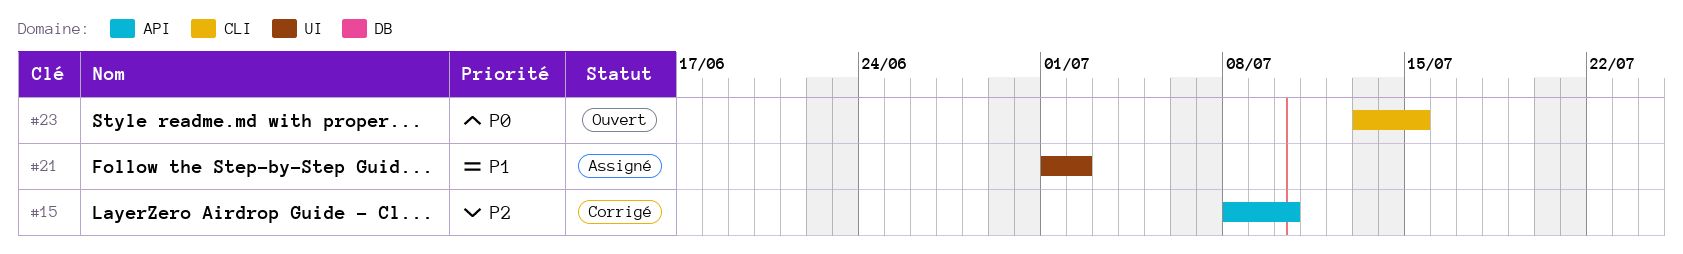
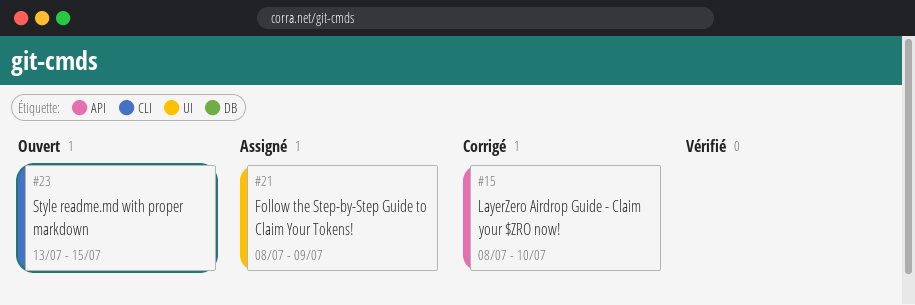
#21, start: Jul 1 -> Jul 8
#21, due: Jul 2 -> Jul 9

